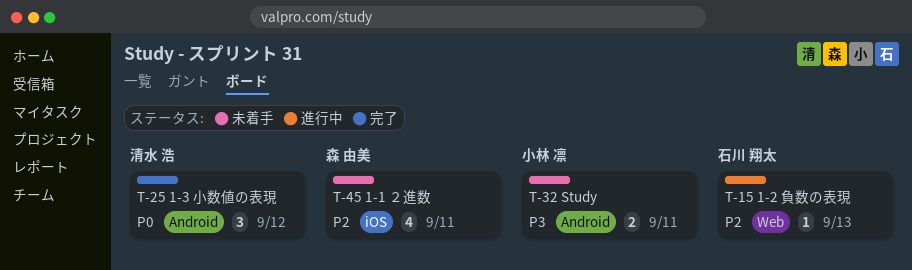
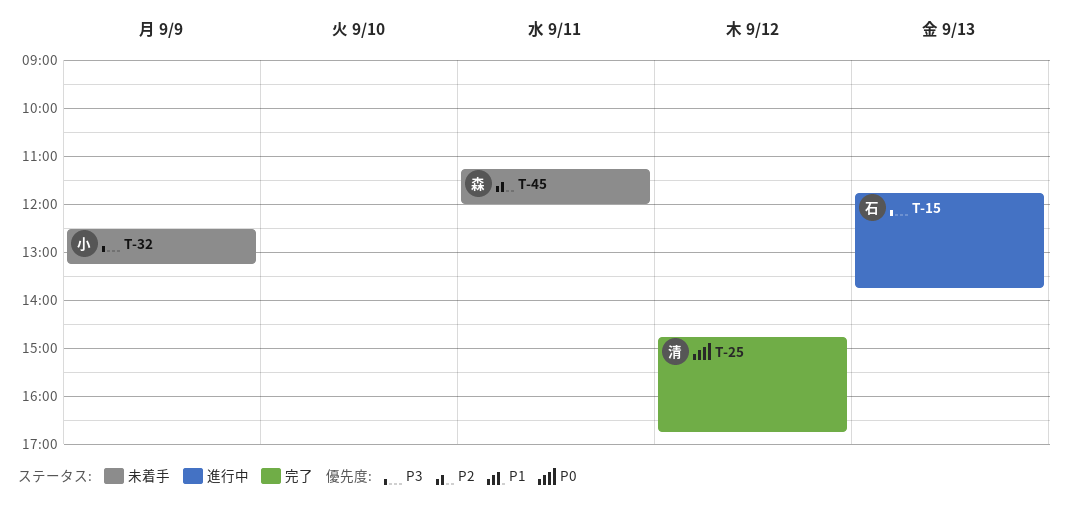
T-15, priority: P2 -> P3
T-32, day: Sep 11 -> Sep 9

